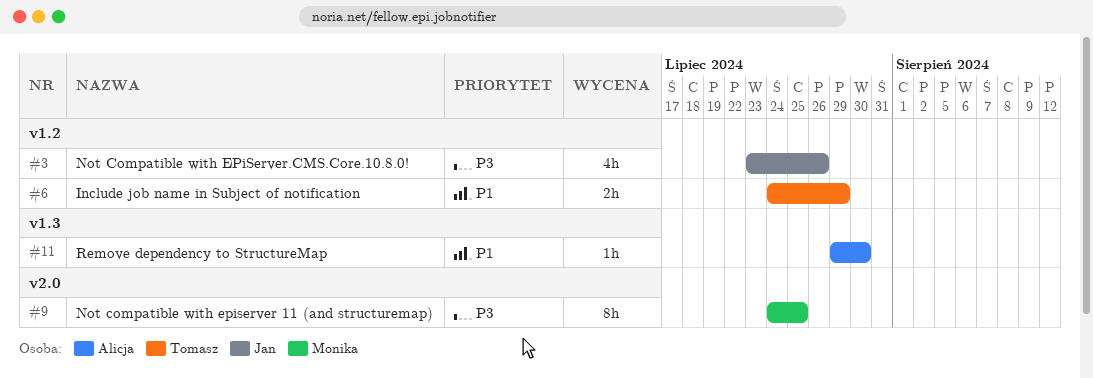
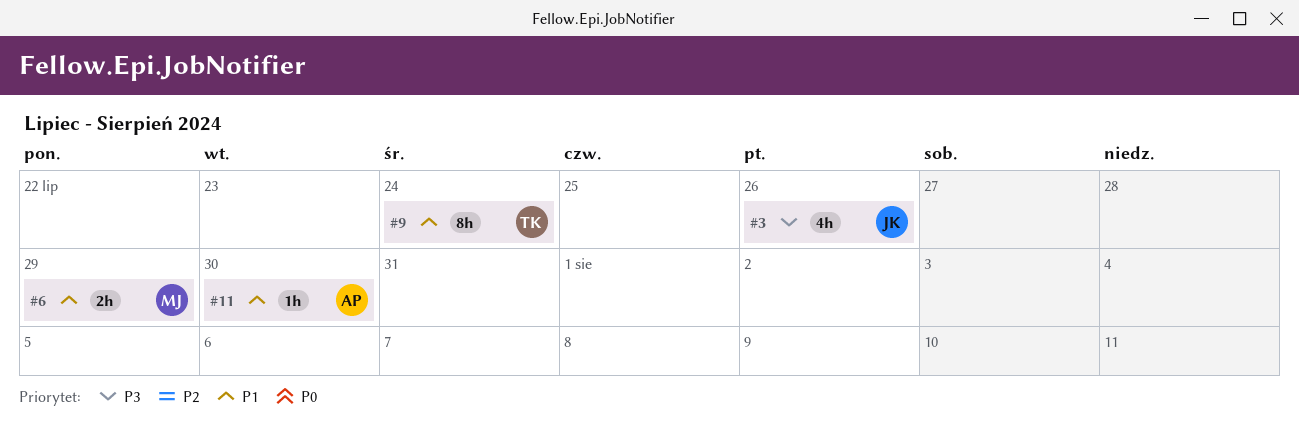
#6, owner: Tomasz -> Monika
#9, owner: Monika -> Tomasz
#9, priority: P3 -> P1
#9, due: Jul 25 -> Jul 24

